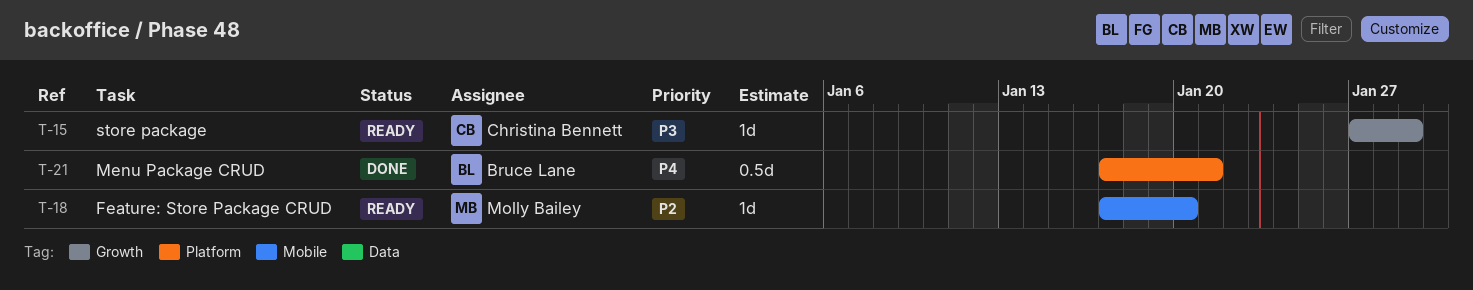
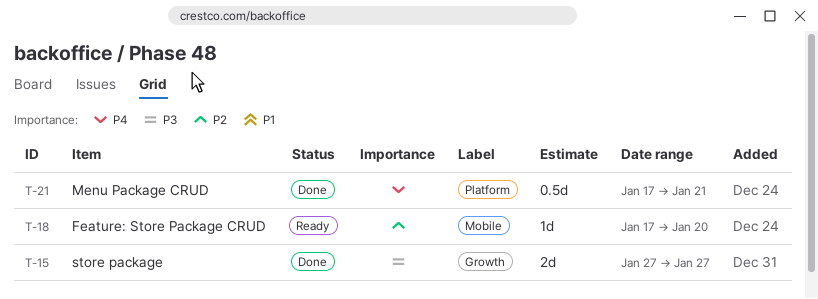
T-15, status: Ready -> Done
T-15, estimate: 1d -> 2d
T-15, due: Jan 29 -> Jan 27

